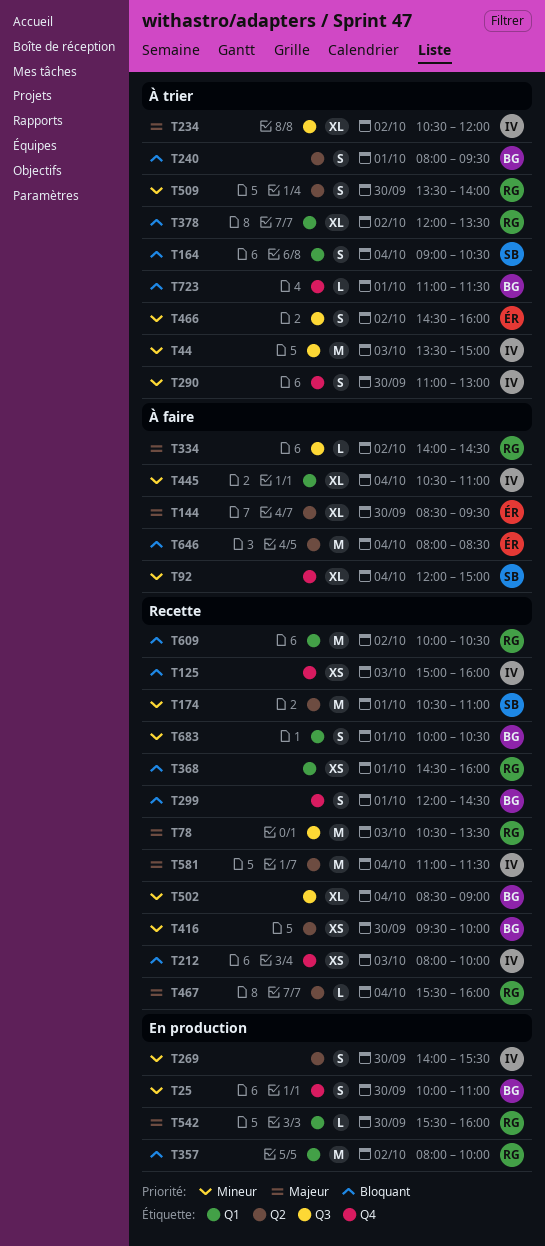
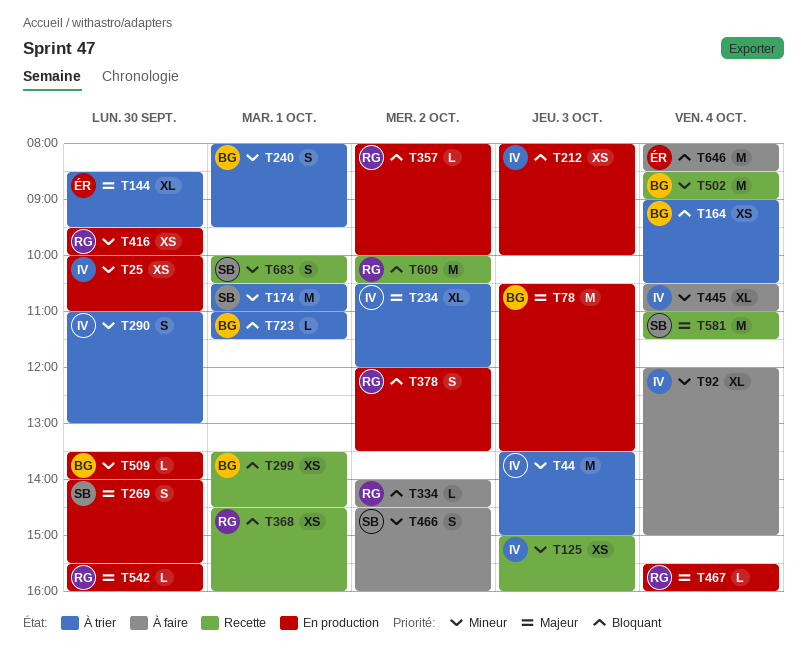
T25, owner: BG -> IV
T25, estimate: S -> XS
T78, status: Recette -> En production
T78, owner: RG -> BG
T92, owner: SB -> IV
T125, priority: Bloquant -> Mineur
T144, status: À faire -> À trier
T164, owner: SB -> BG
T164, estimate: S -> XS
T174, status: Recette -> À trier
T212, status: Recette -> En production
T240, priority: Bloquant -> Mineur
T269, owner: IV -> SB
T269, priority: Mineur -> Majeur
T299, estimate: S -> XS
T299, begins: 12:00 -> 13:30
T334, priority: Majeur -> Bloquant
T357, estimate: M -> L
T378, status: À trier -> En production
T378, estimate: XL -> S
T416, status: Recette -> En production
T416, owner: BG -> RG
T466, status: À trier -> À faire
T466, owner: ÉR -> SB
T467, status: Recette -> En production
T502, estimate: XL -> M
T509, status: À trier -> En production
T509, owner: RG -> BG
T509, estimate: S -> L
T581, owner: IV -> SB
T683, owner: BG -> SB

